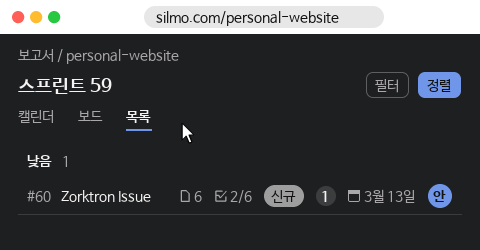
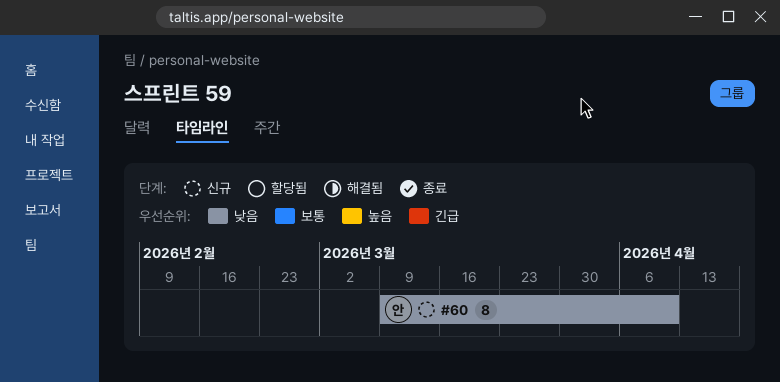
#60, estimate: 1 -> 8
#60, due: Mar 13 -> Apr 10

